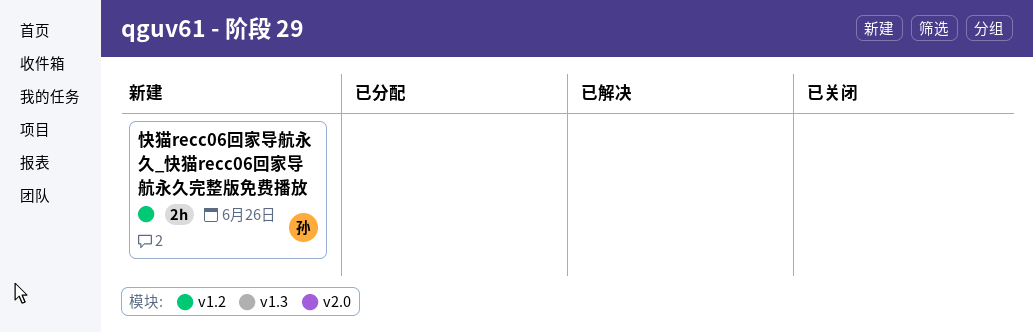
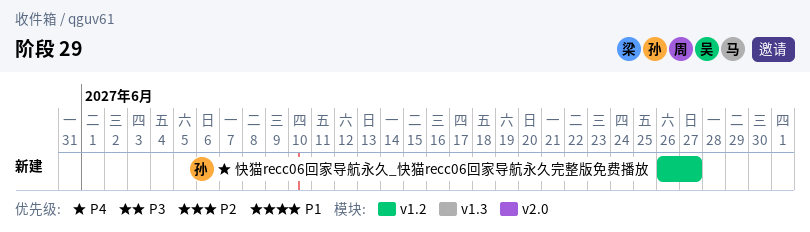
快猫recc06回家导航永久_快猫recc06回家导航永久完整版免费播放, due: Jun 26 -> Jun 27

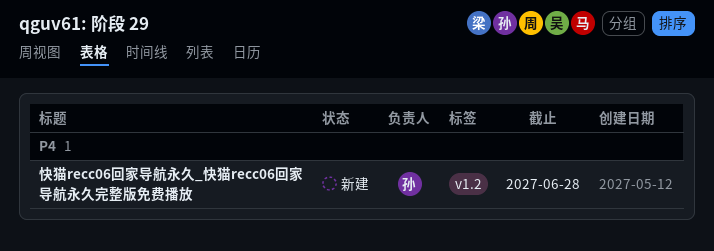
快猫recc06回家导航永久_快猫recc06回家导航永久完整版免费播放, due: Jun 27 -> Jun 28

